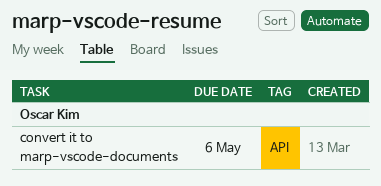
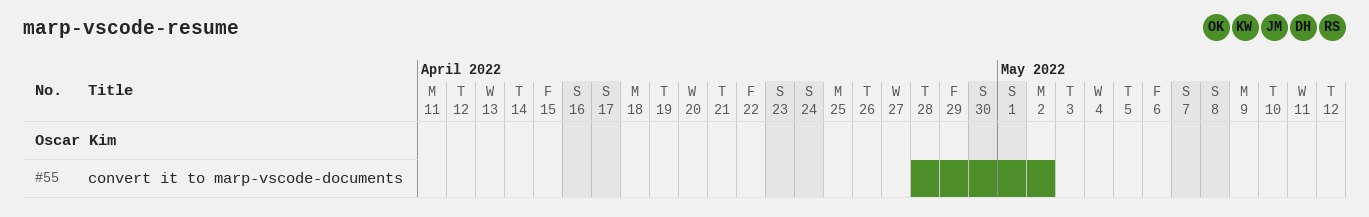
convert it to marp-vscode-documents, due: May 6 -> May 2

